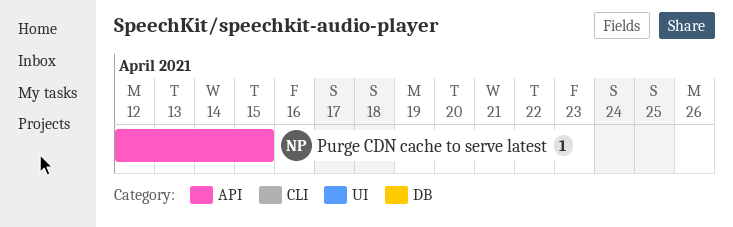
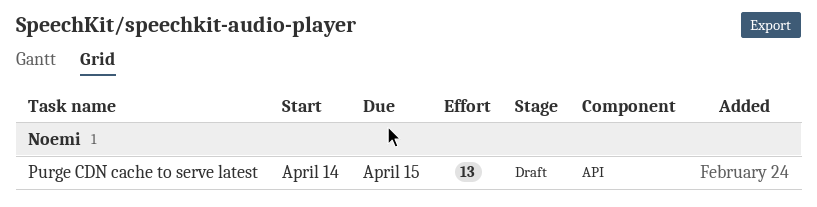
Purge CDN cache to serve latest, estimate: 1 -> 13
Purge CDN cache to serve latest, start: Apr 12 -> Apr 14

